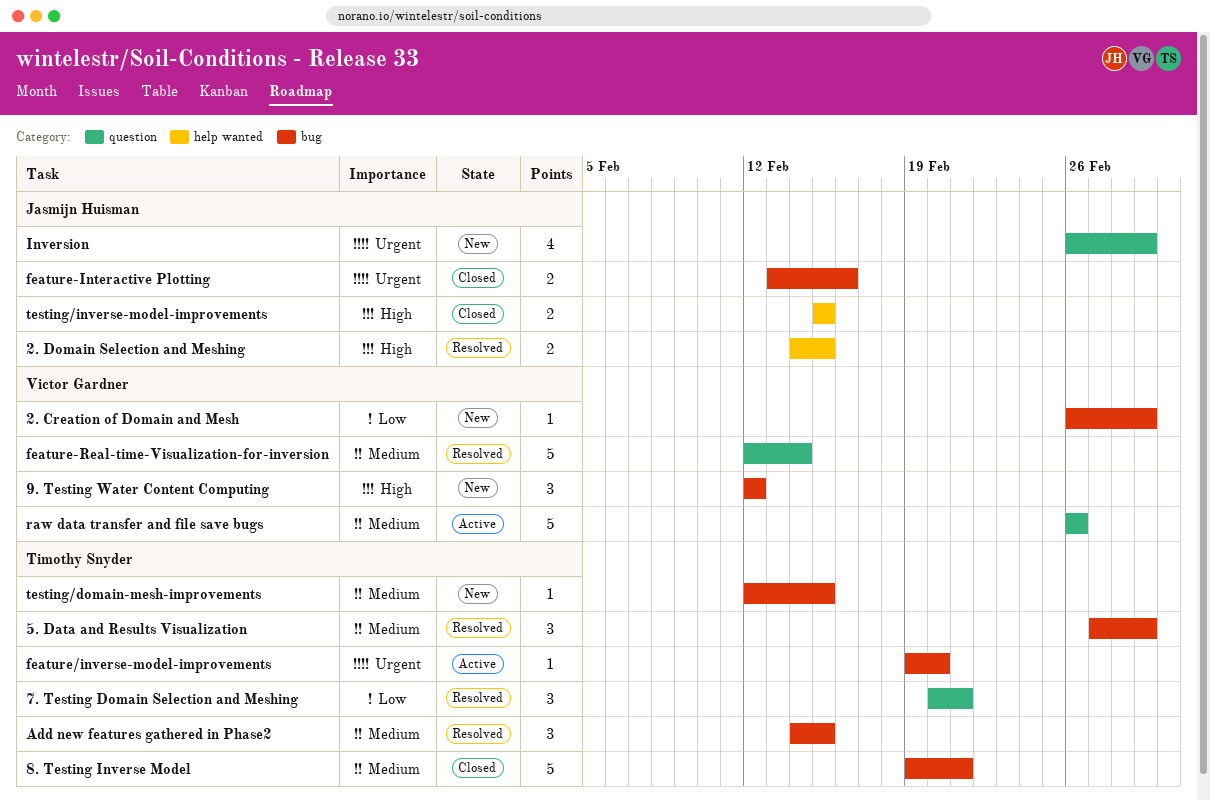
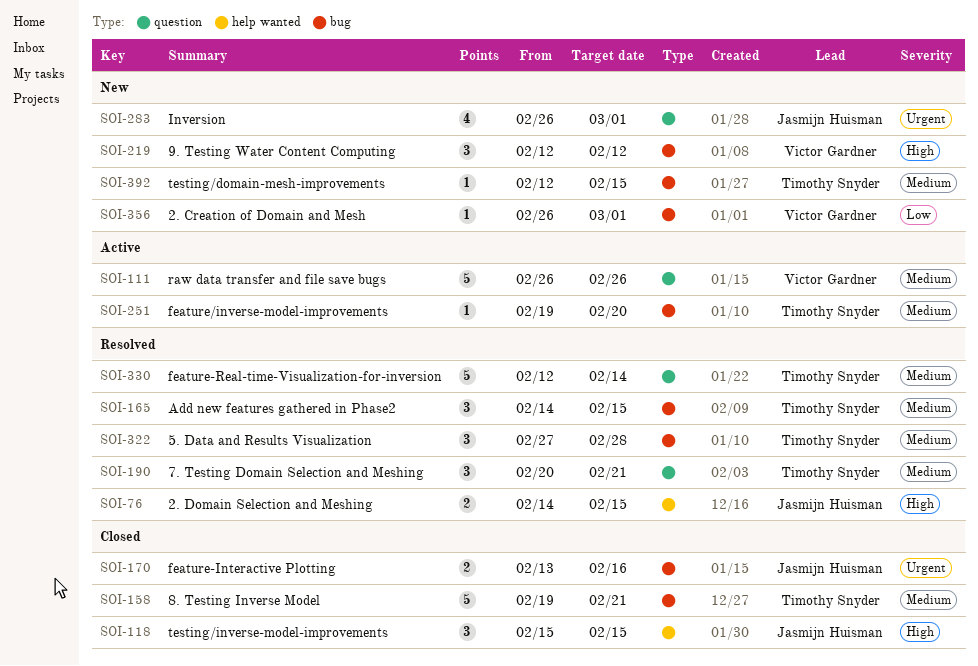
5. Data and Results Visualization, due: Mar 1 -> Feb 28
7. Testing Domain Selection and Meshing, priority: Low -> Medium
feature-Real-time-Visualization-for-inversion, owner: Victor Gardner -> Timothy Snyder
feature/inverse-model-improvements, priority: Urgent -> Medium
testing/inverse-model-improvements, estimate: 2 -> 3

